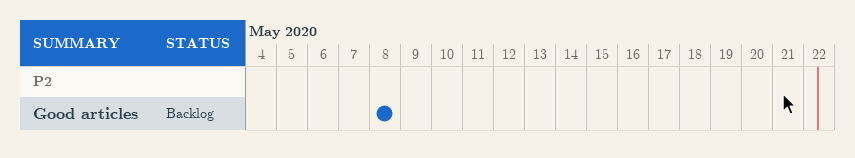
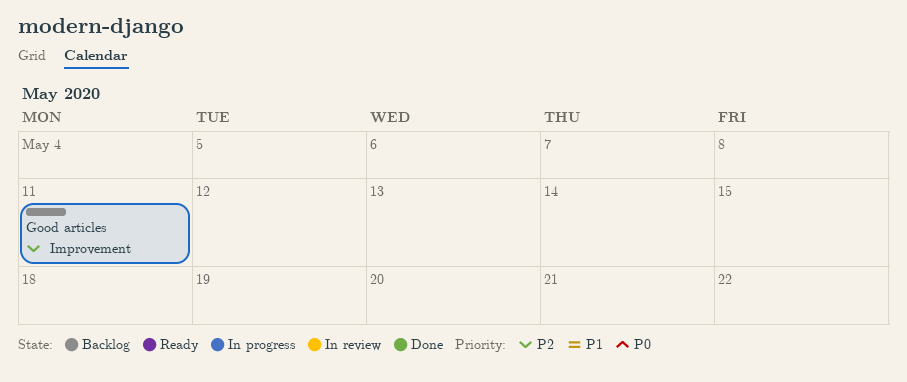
Good articles, due: May 8 -> May 11

